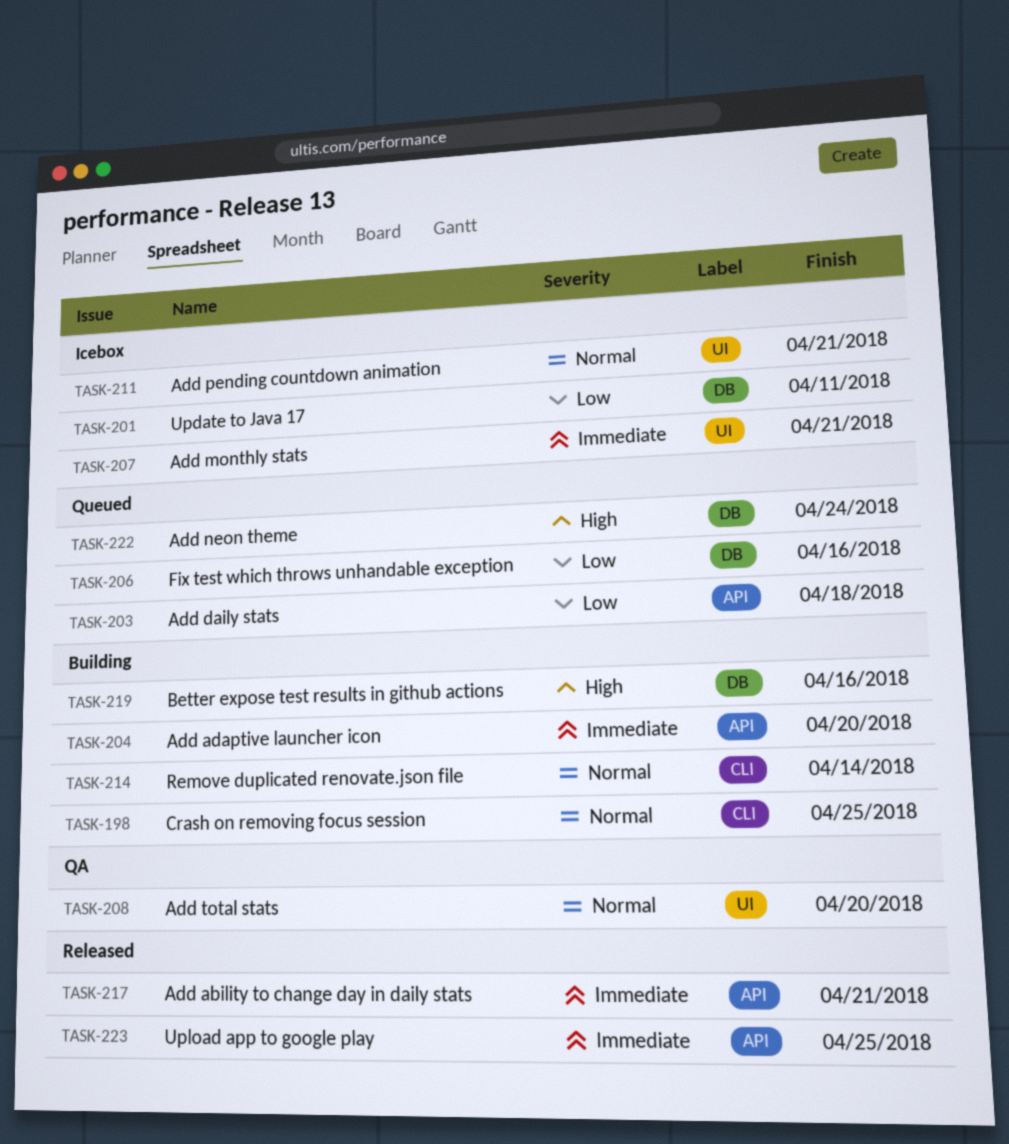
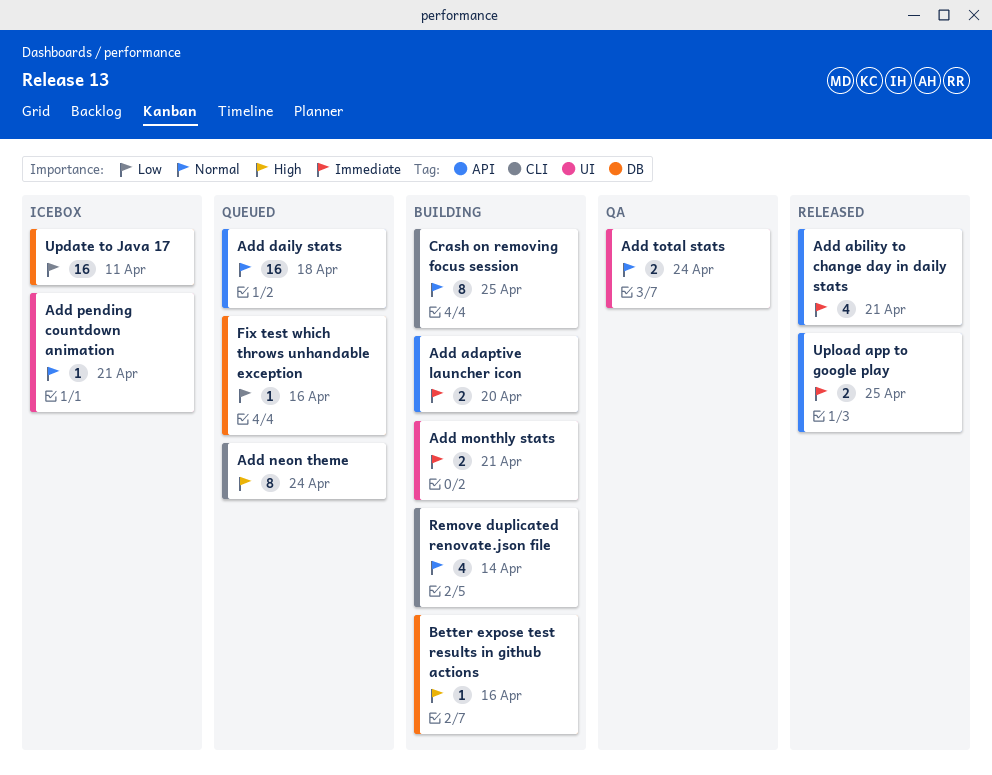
Add daily stats, priority: Low -> Normal
Add monthly stats, status: Icebox -> Building
Add neon theme, label: DB -> CLI
Add total stats, due: Apr 20 -> Apr 24

